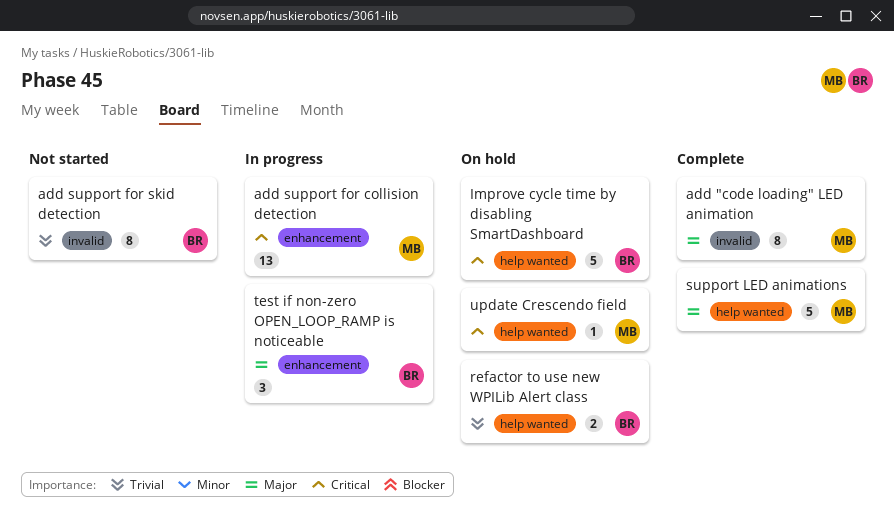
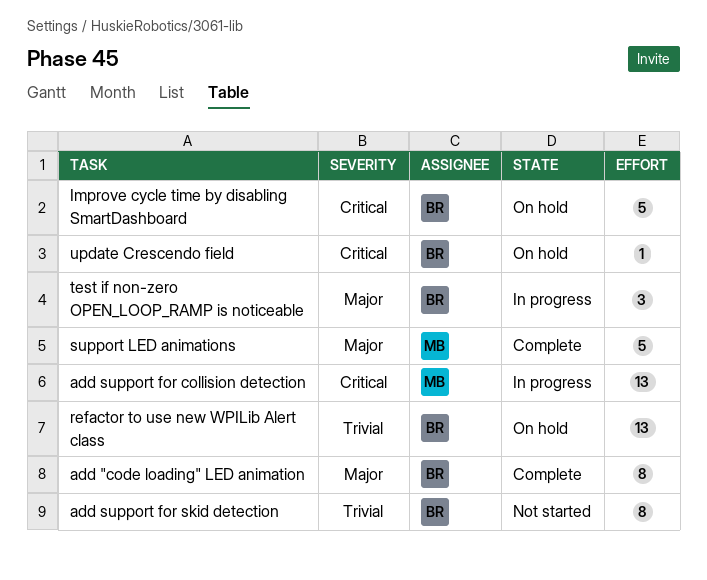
add "code loading" LED animation, owner: MB -> BR
refactor to use new WPILib Alert class, estimate: 2 -> 13
update Crescendo field, owner: MB -> BR

